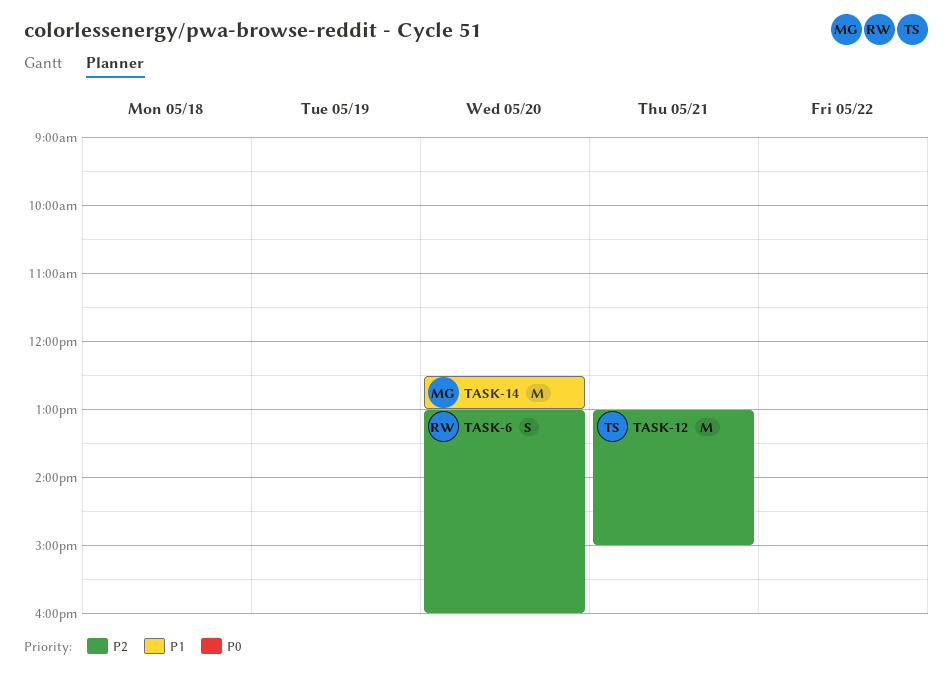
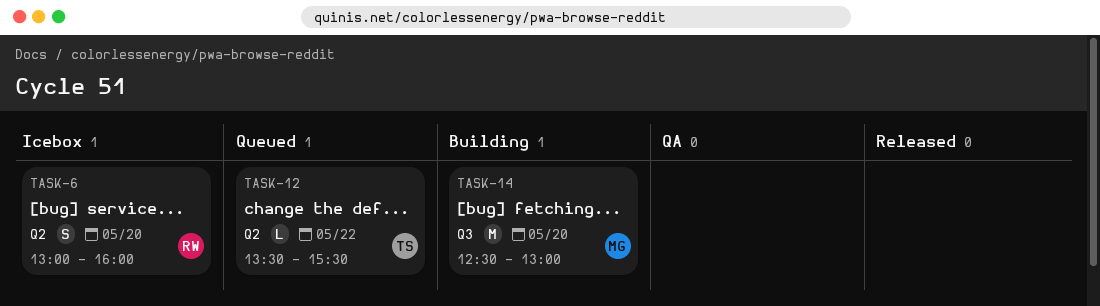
TASK-12, estimate: M -> L
TASK-12, day: May 21 -> May 22
TASK-12, begins: 13:00 -> 13:30
TASK-12, ends: 15:00 -> 15:30

